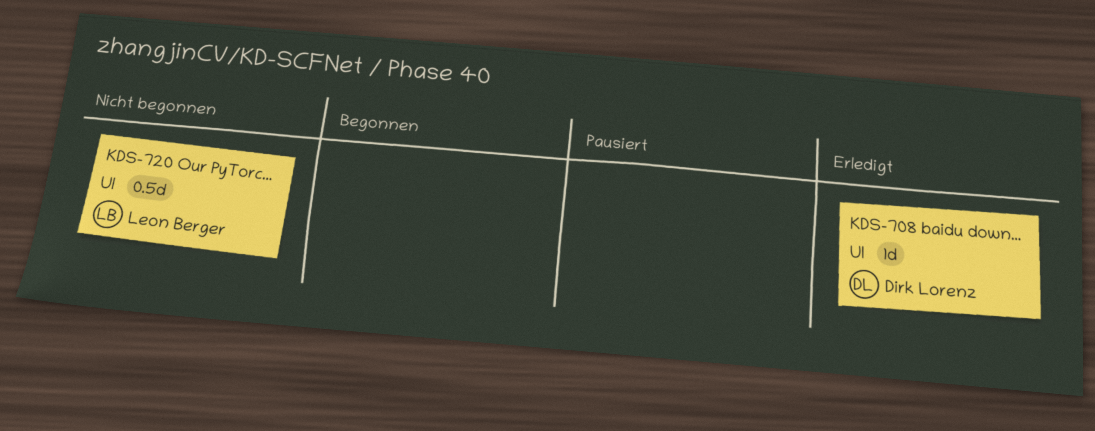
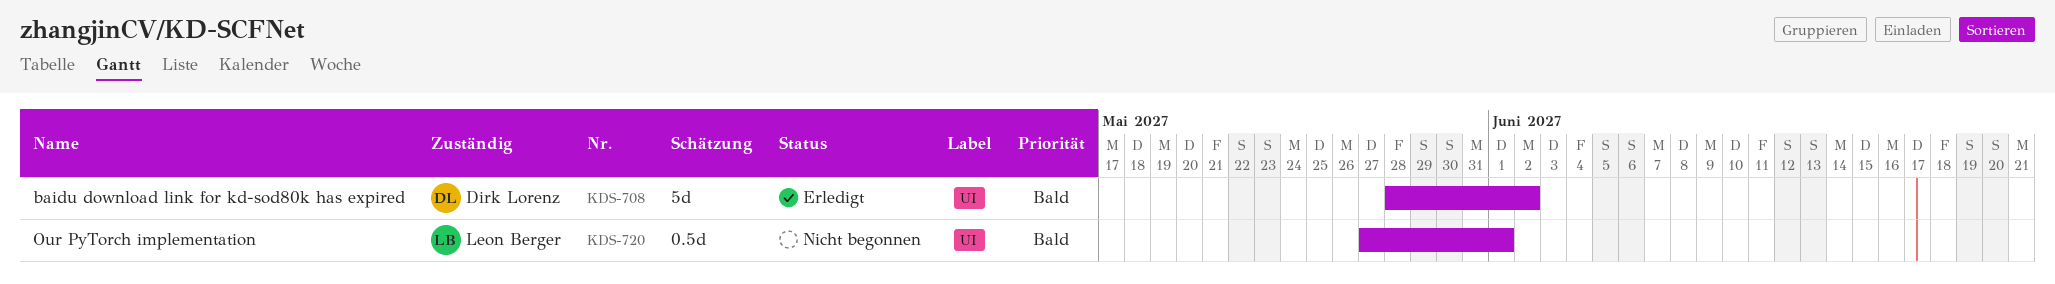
KDS-708, estimate: 1d -> 5d

